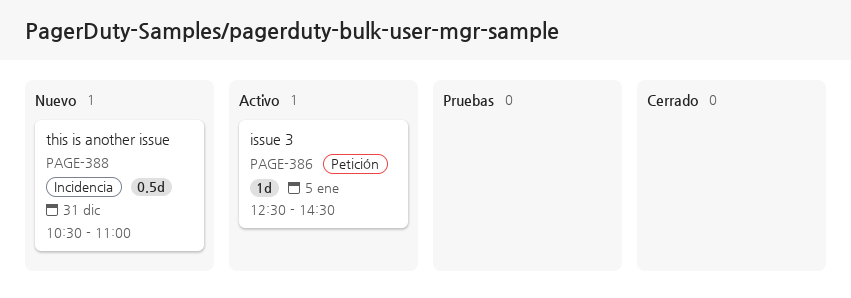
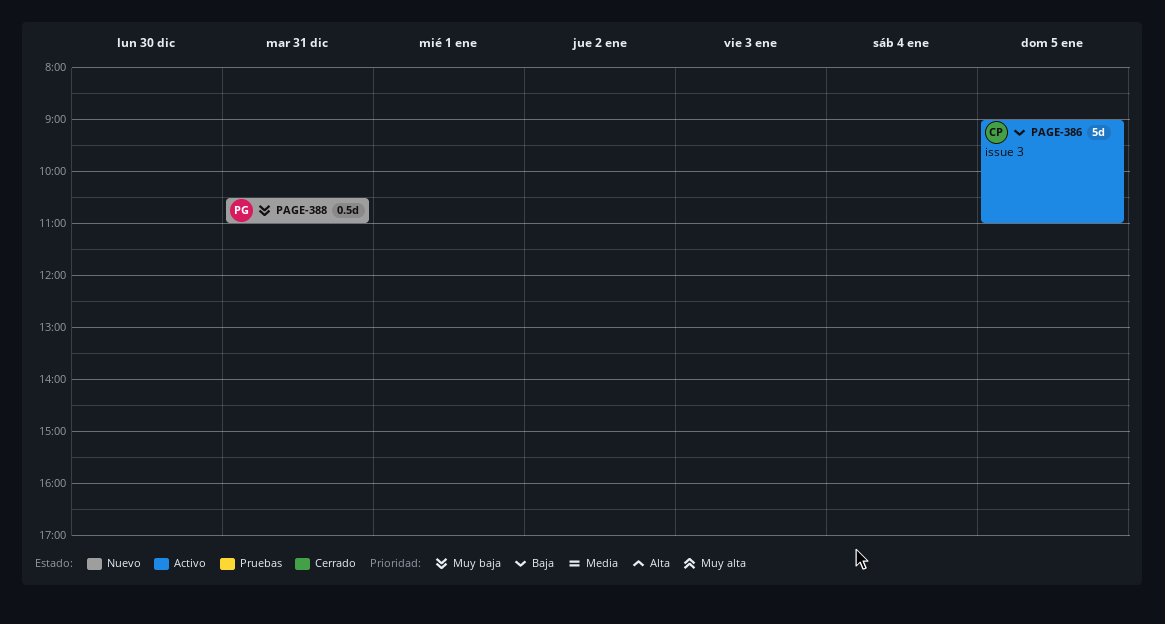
PAGE-386, estimate: 1d -> 5d
PAGE-386, begins: 12:30 -> 09:00
PAGE-386, ends: 14:30 -> 11:00

